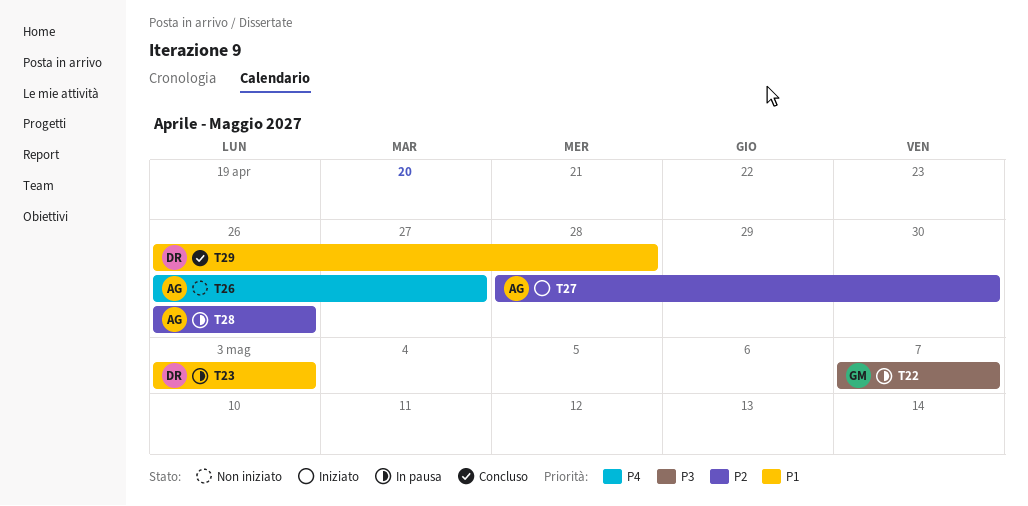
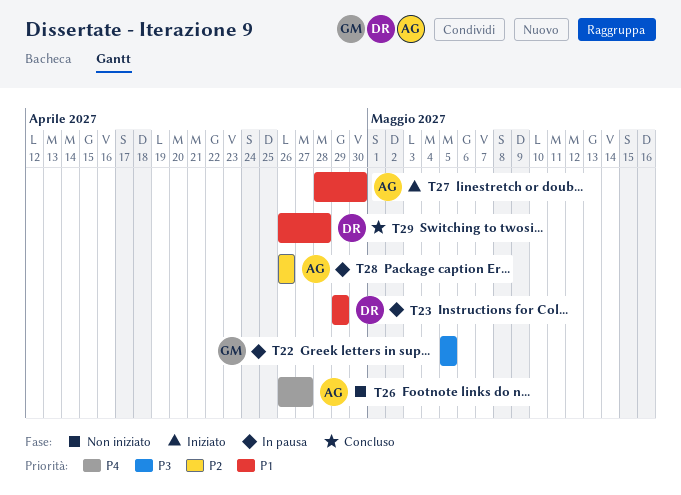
T22, start: May 7 -> May 5
T22, due: May 7 -> May 5
T23, start: May 3 -> Apr 29
T23, due: May 3 -> Apr 29
T27, priority: P2 -> P1

